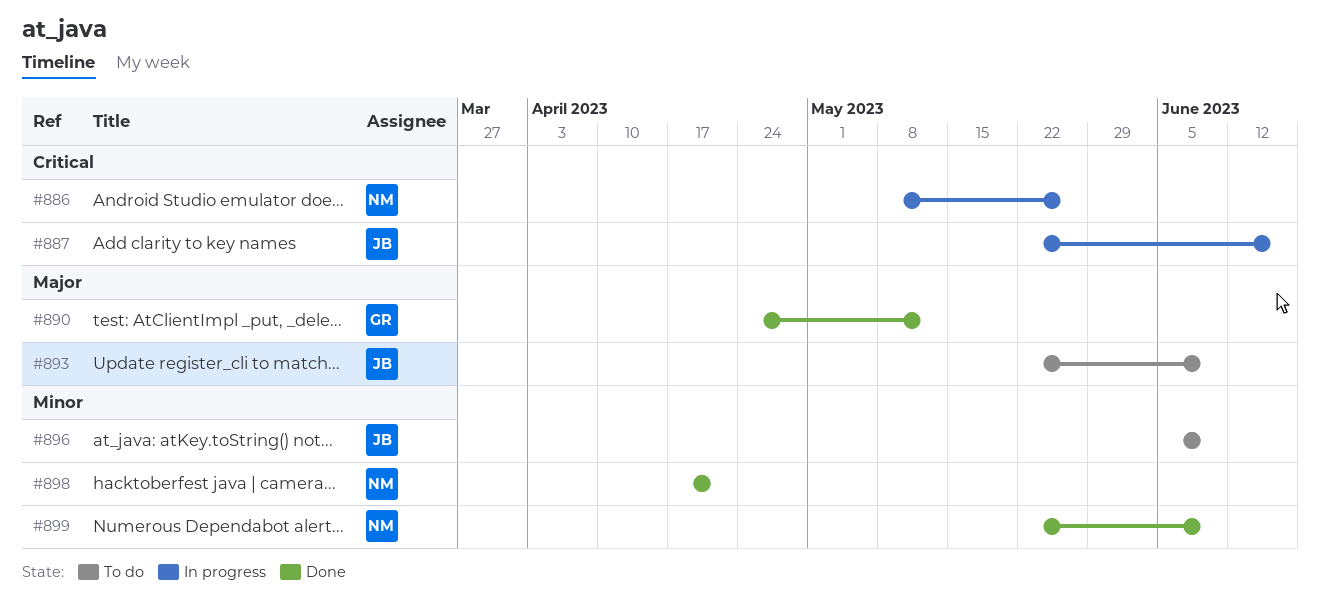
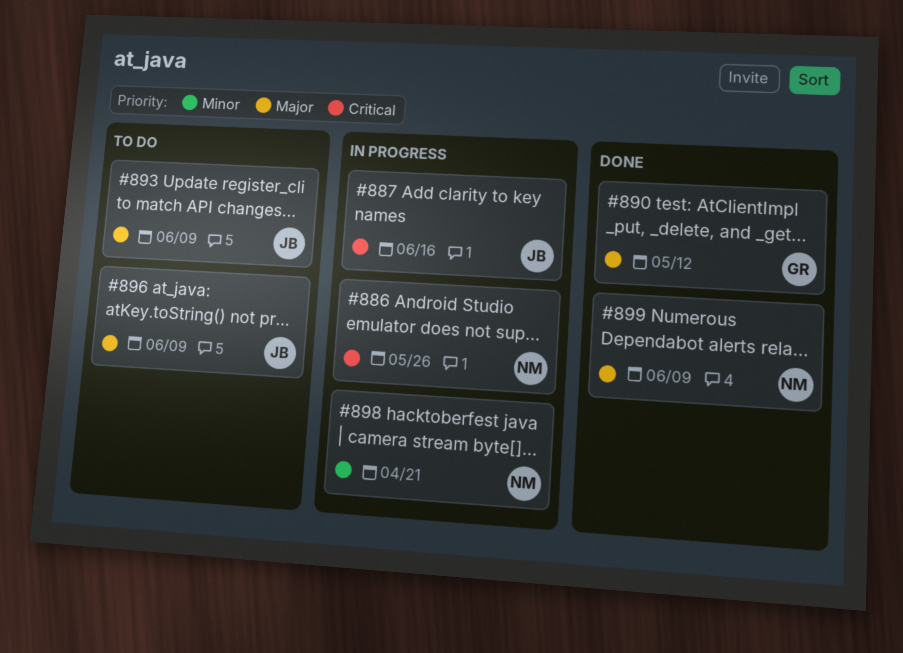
#896, priority: Minor -> Major
#898, status: Done -> In progress
#899, priority: Minor -> Major

